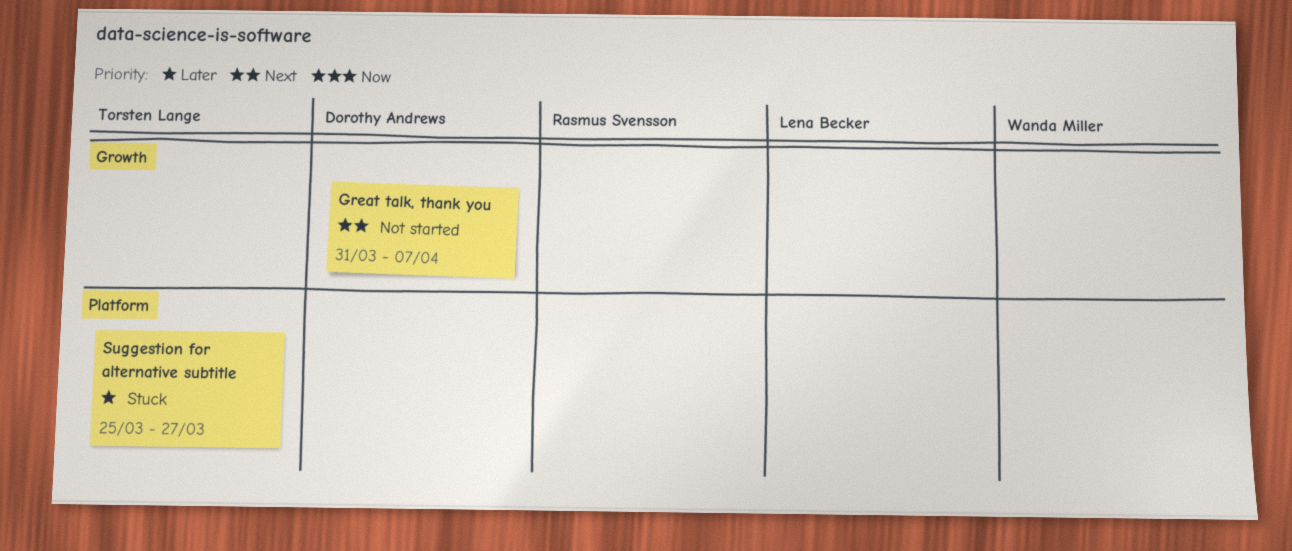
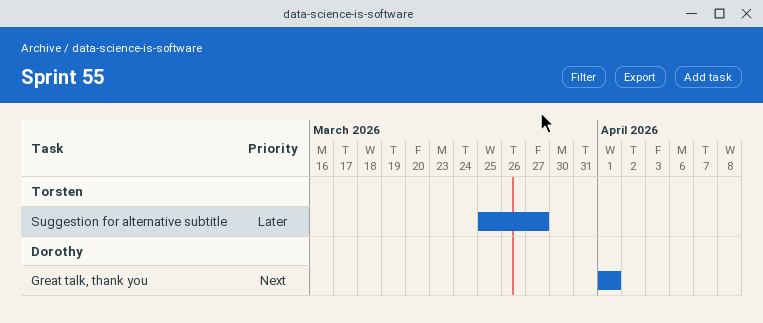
Great talk, thank you, start: Mar 31 -> Apr 1
Great talk, thank you, due: Apr 7 -> Apr 1

